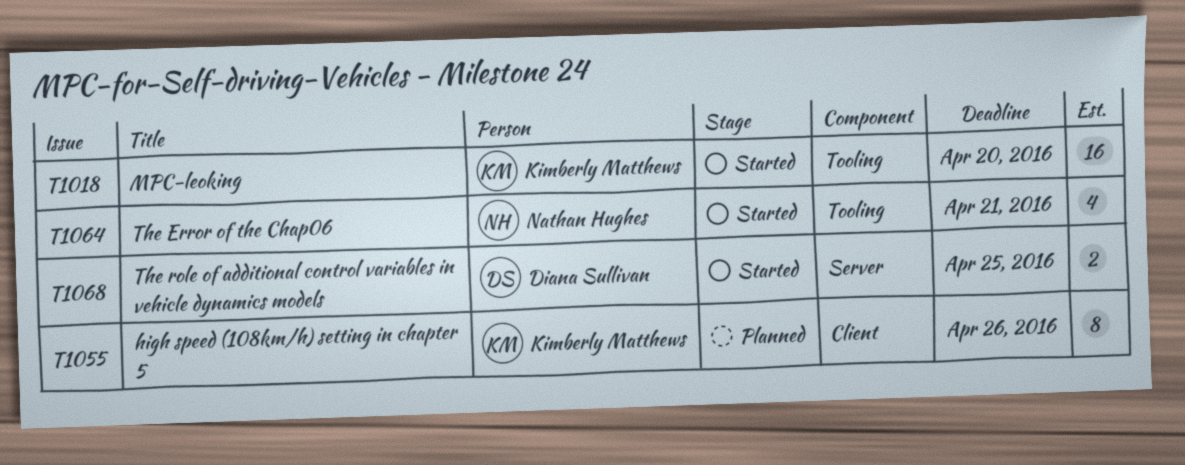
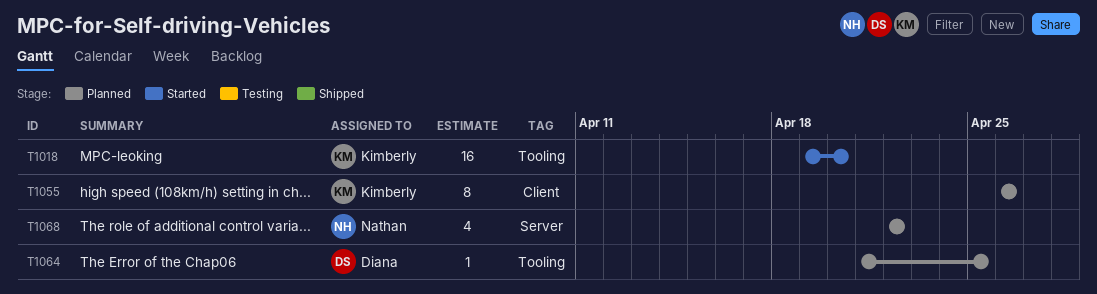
T1064, status: Started -> Planned
T1064, owner: Nathan Hughes -> Diana Sullivan
T1064, estimate: 4 -> 1
T1064, due: Apr 21 -> Apr 25
T1068, status: Started -> Planned
T1068, owner: Diana Sullivan -> Nathan Hughes
T1068, estimate: 2 -> 4
T1068, due: Apr 25 -> Apr 22

